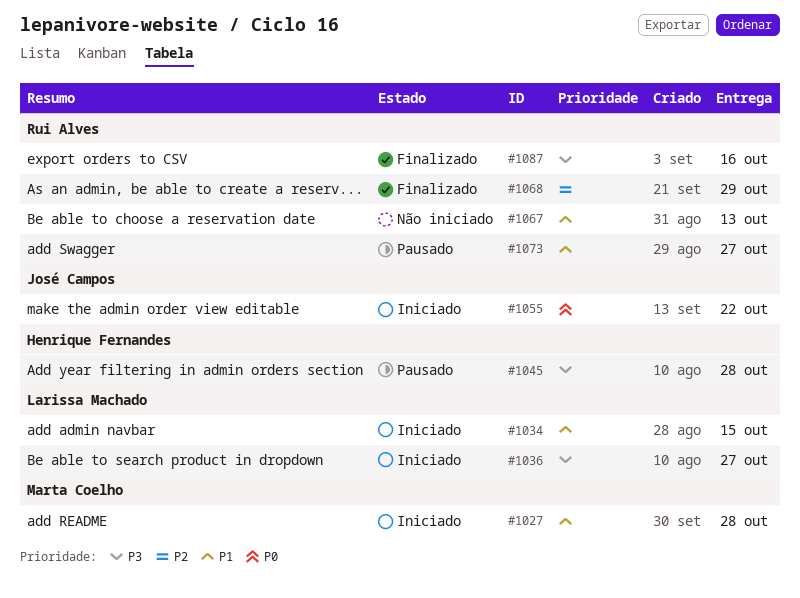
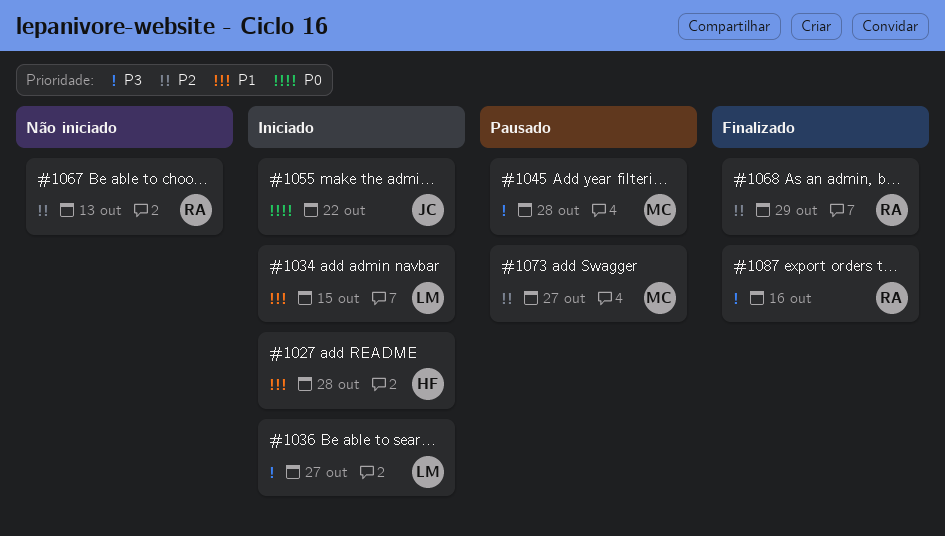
#1027, owner: Marta Coelho -> Henrique Fernandes
#1045, owner: Henrique Fernandes -> Marta Coelho
#1067, priority: P1 -> P2
#1073, owner: Rui Alves -> Marta Coelho
#1073, priority: P1 -> P2

